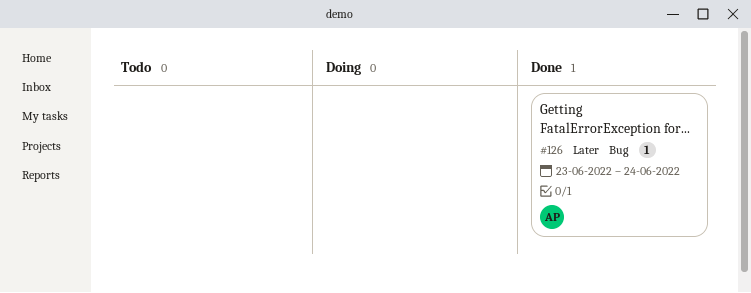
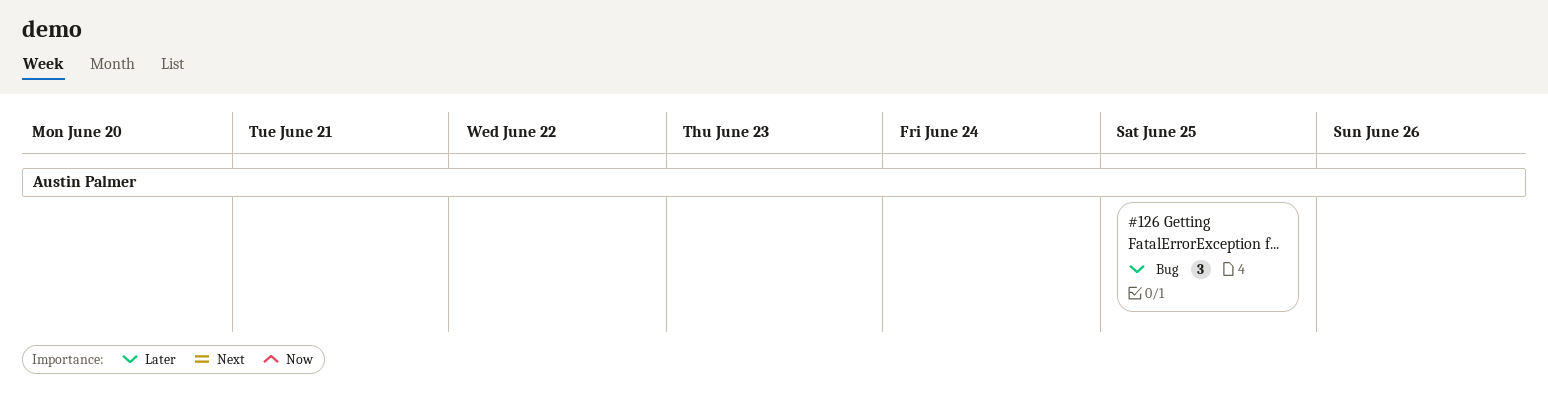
#126, estimate: 1 -> 3
#126, due: Jun 24 -> Jun 25

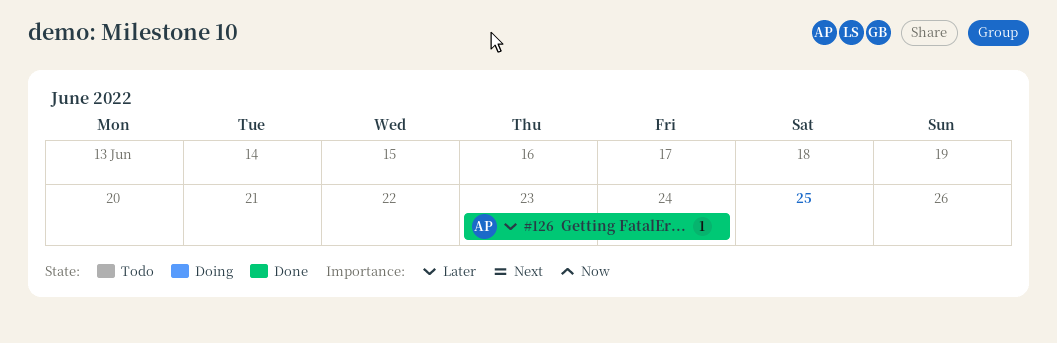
#126, estimate: 3 -> 1
#126, due: Jun 25 -> Jun 24

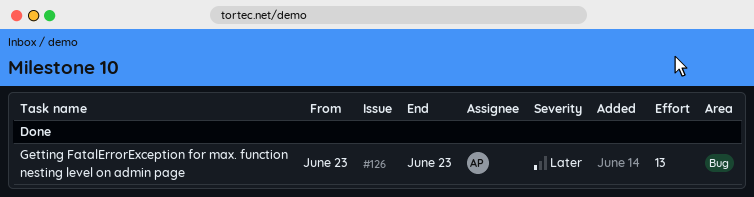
#126, estimate: 1 -> 13
#126, due: Jun 24 -> Jun 23

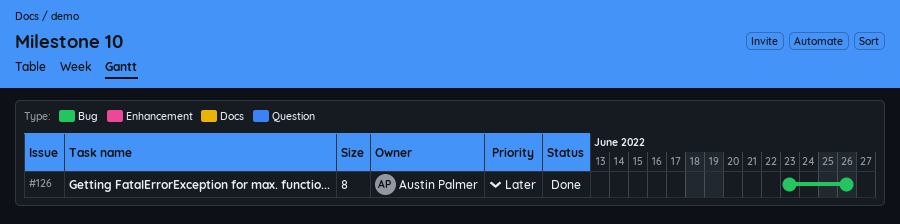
#126, estimate: 13 -> 8
#126, due: Jun 23 -> Jun 26

